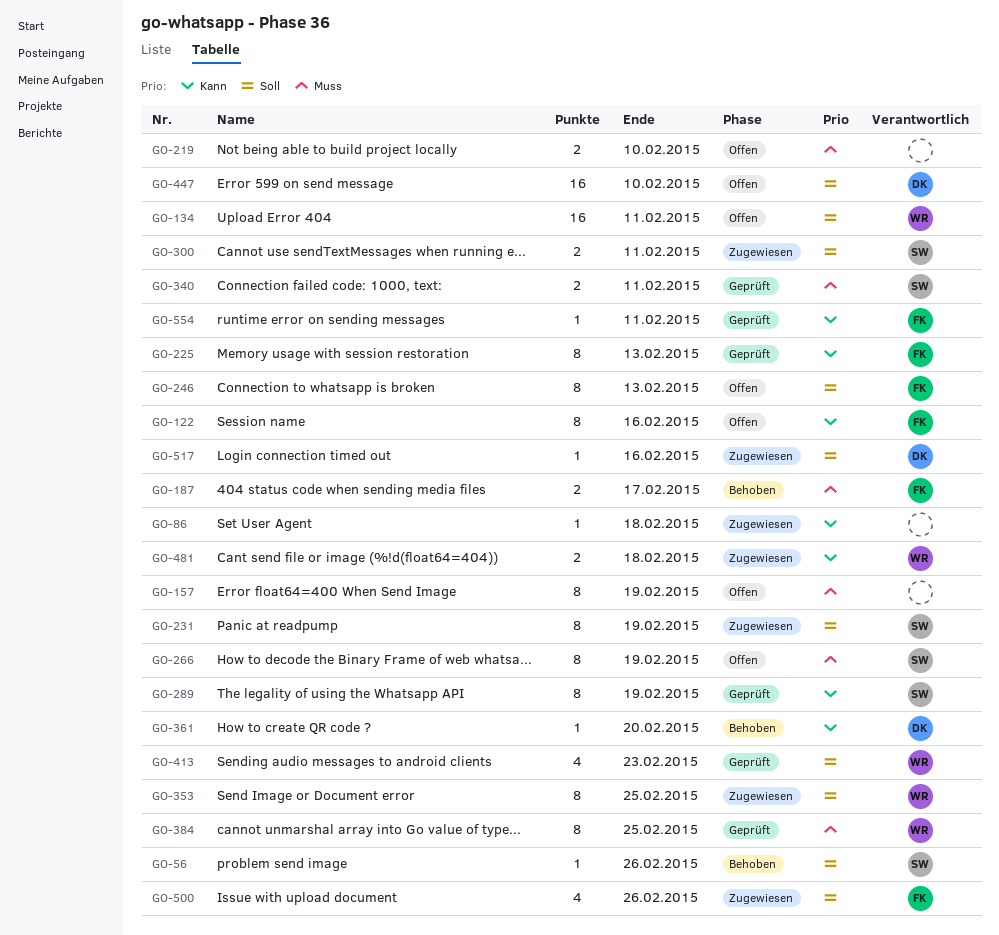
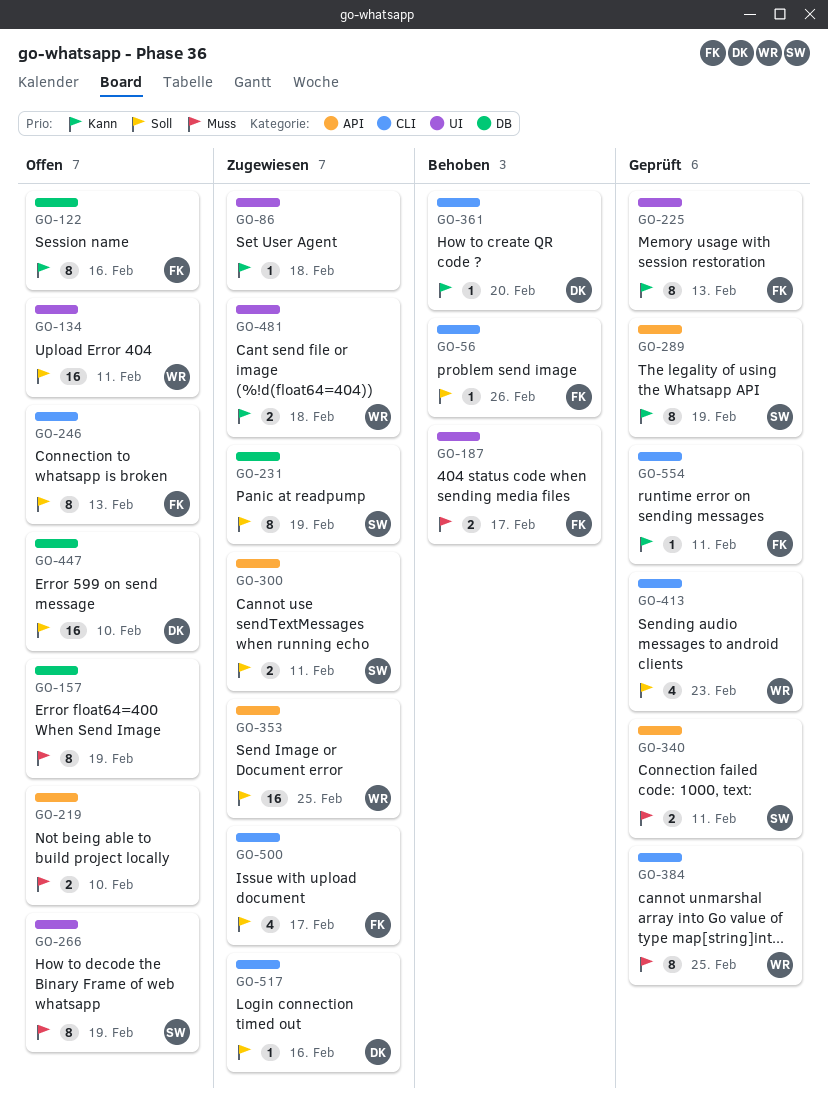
GO-56, owner: SW -> FK
GO-353, estimate: 8 -> 16
GO-500, due: Feb 26 -> Feb 17

